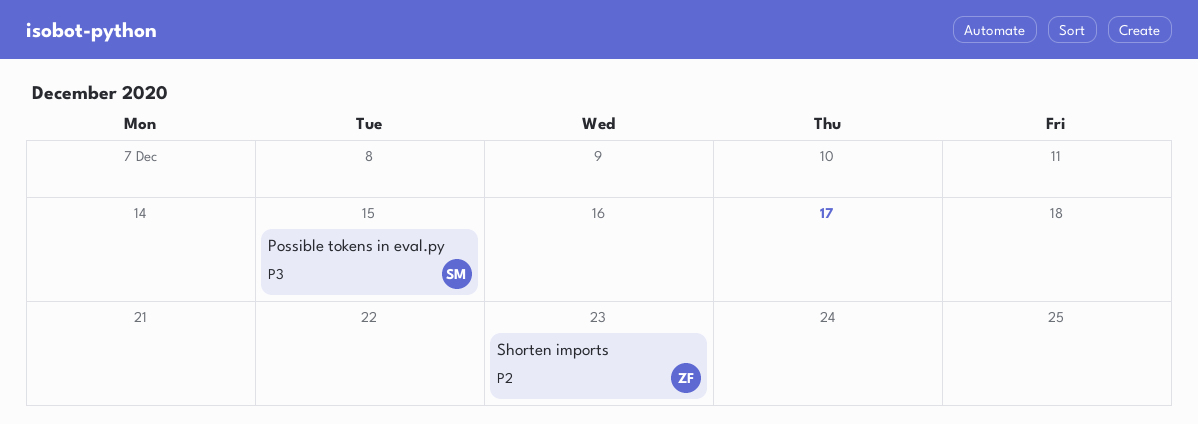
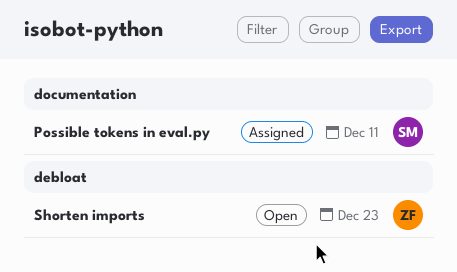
Possible tokens in eval.py, due: Dec 15 -> Dec 11

